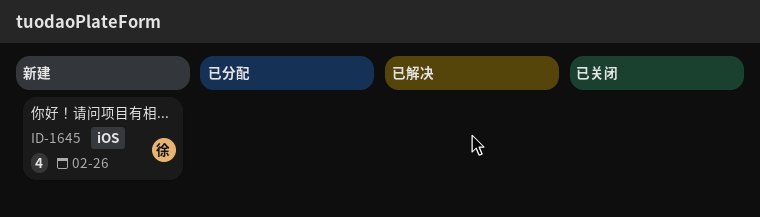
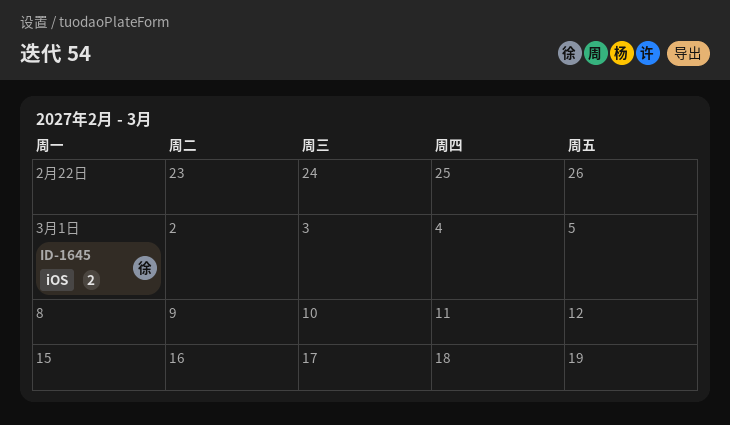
ID-1645, estimate: 4 -> 2
ID-1645, due: Feb 26 -> Mar 1

